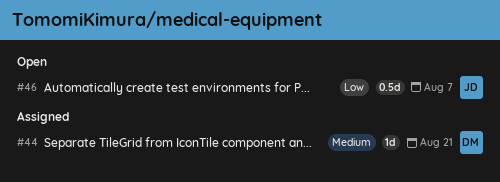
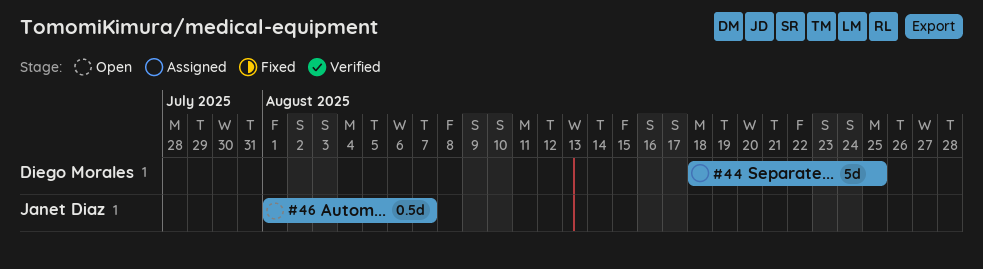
#44, estimate: 1d -> 5d
#44, due: Aug 21 -> Aug 25

